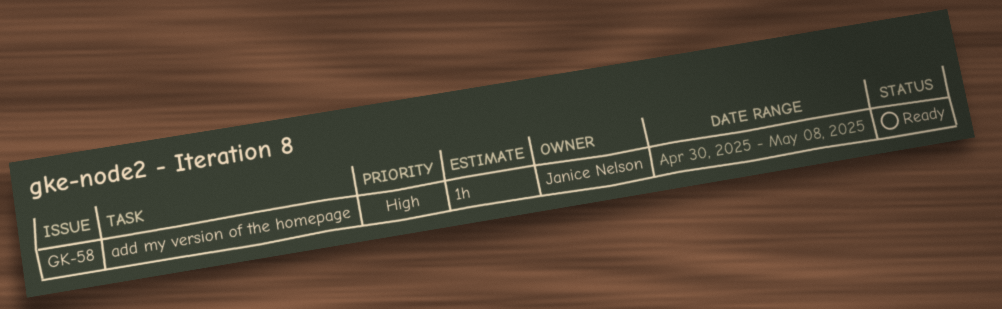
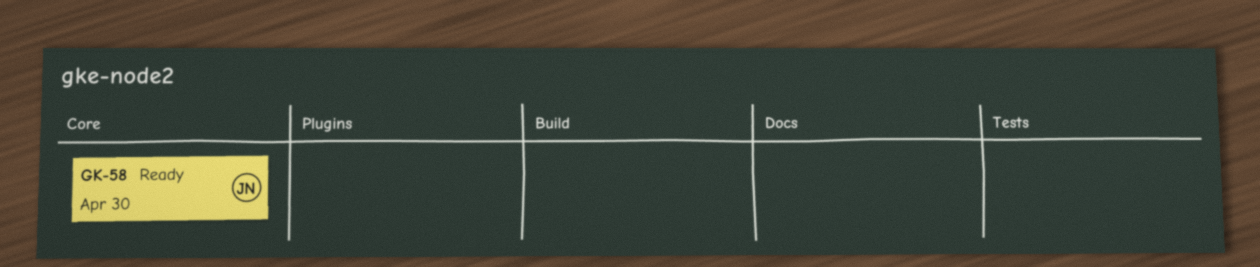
GK-58, due: May 8 -> Apr 30

